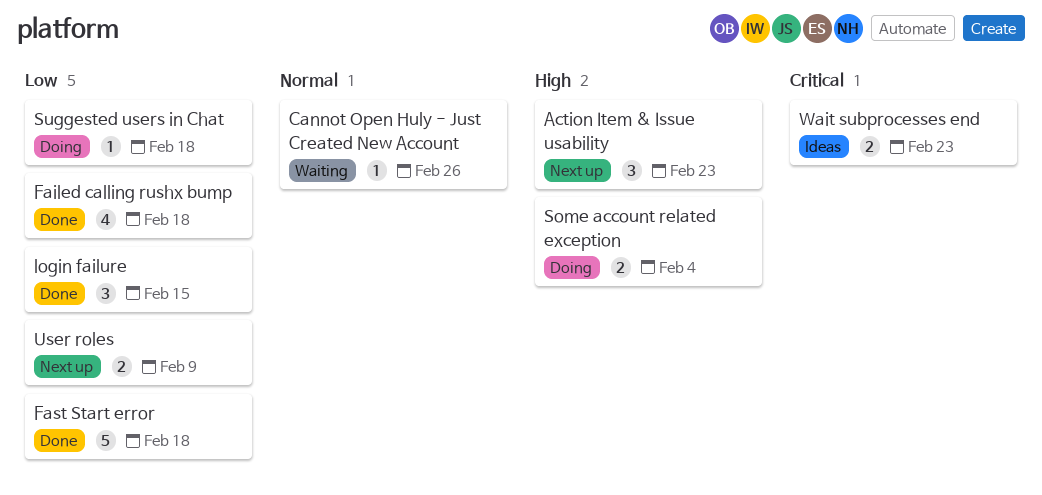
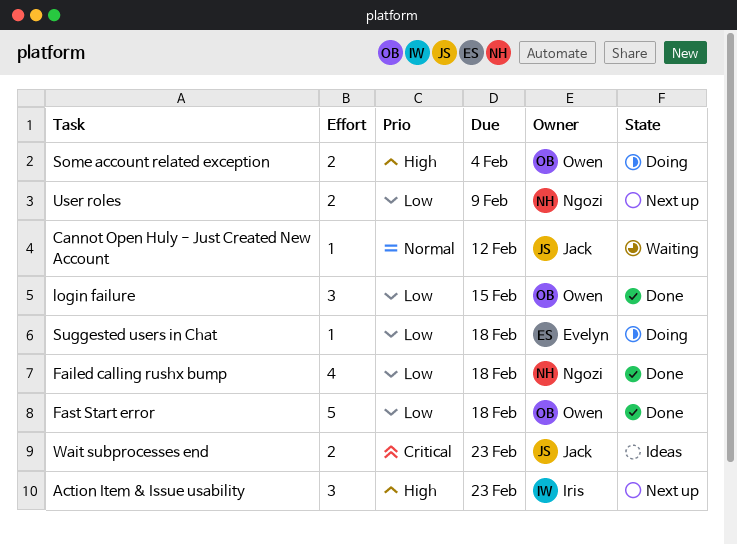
Cannot Open Huly - Just Created New Account, due: Feb 26 -> Feb 12

